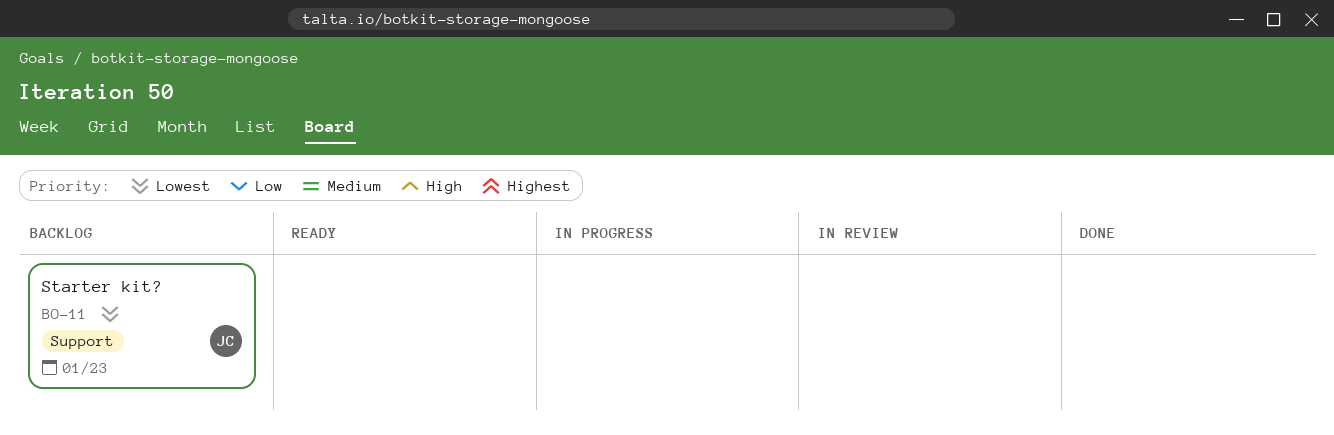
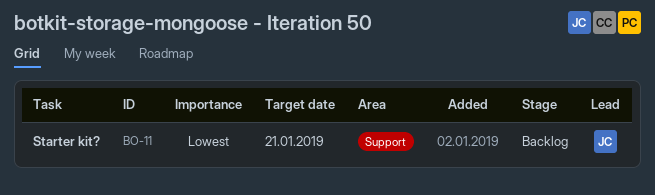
BO-11, due: Jan 23 -> Jan 21

